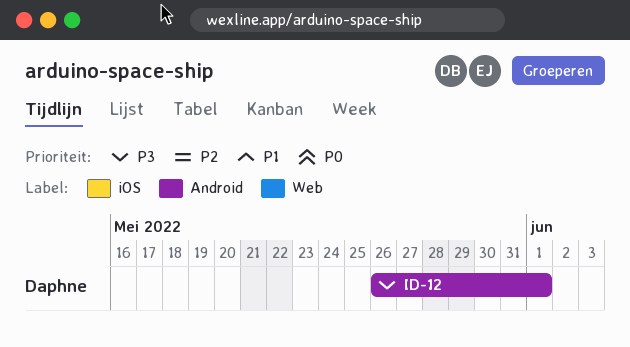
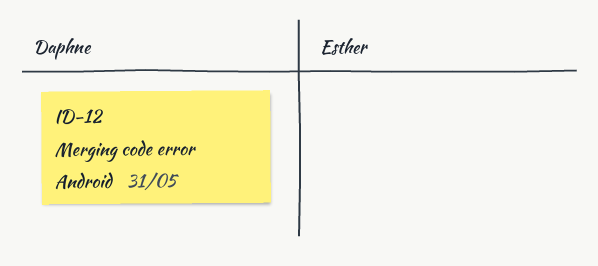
ID-12, due: Jun 1 -> May 31

